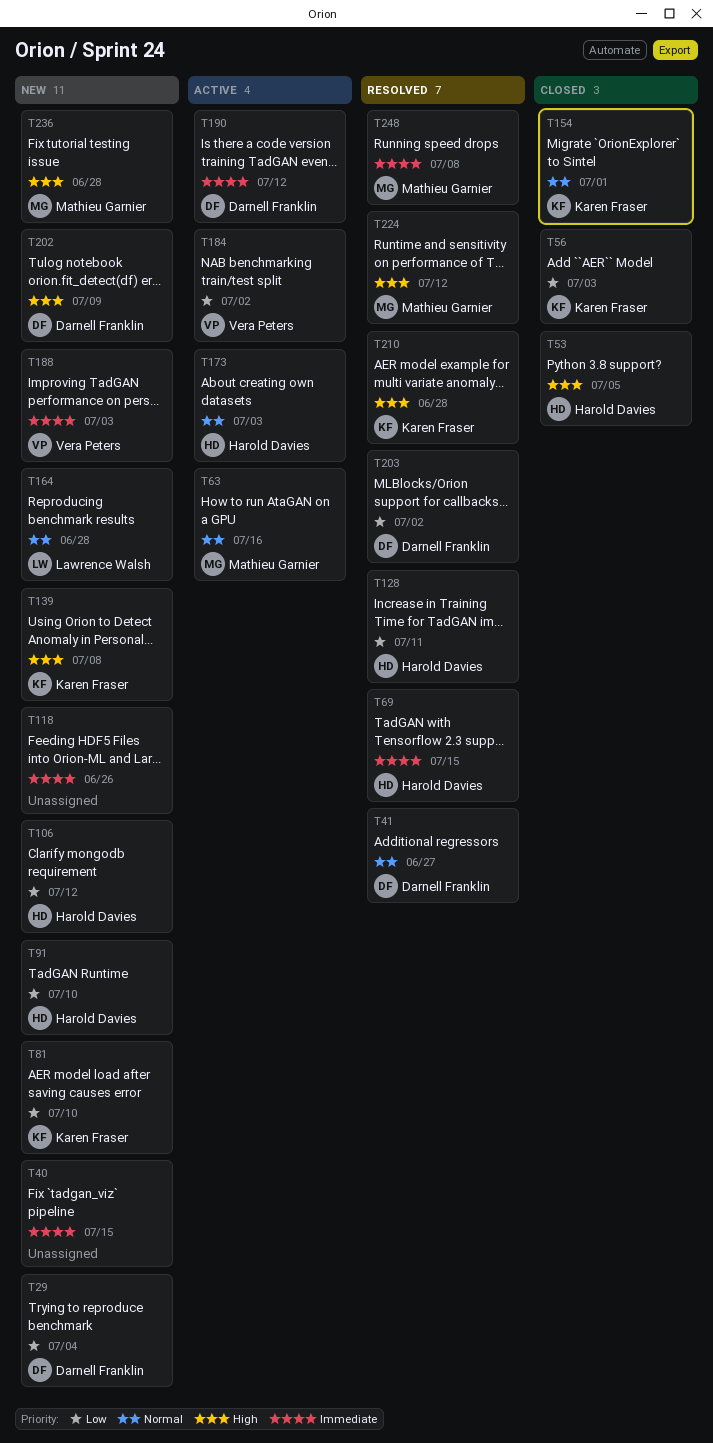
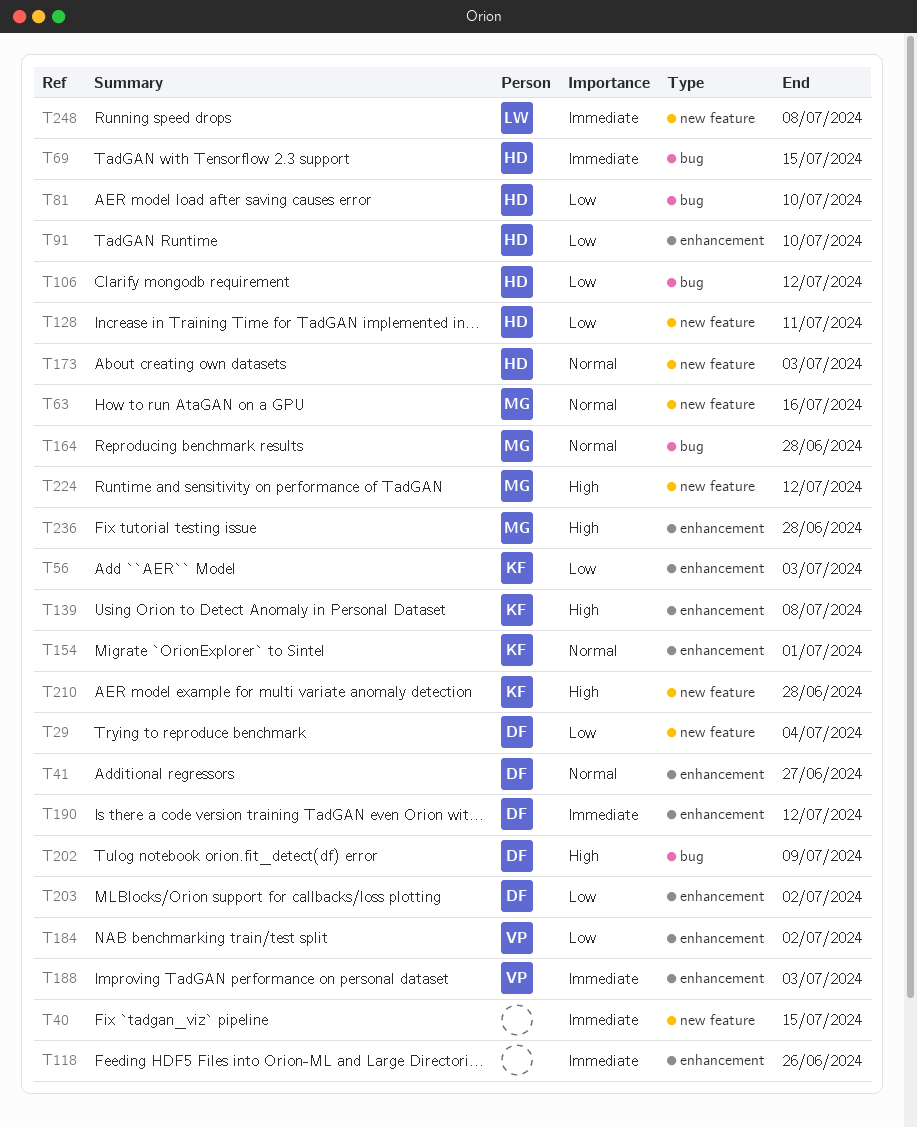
T53: present -> none
T81, owner: Karen Fraser -> Harold Davies
T164, owner: Lawrence Walsh -> Mathieu Garnier
T248, owner: Mathieu Garnier -> Lawrence Walsh

